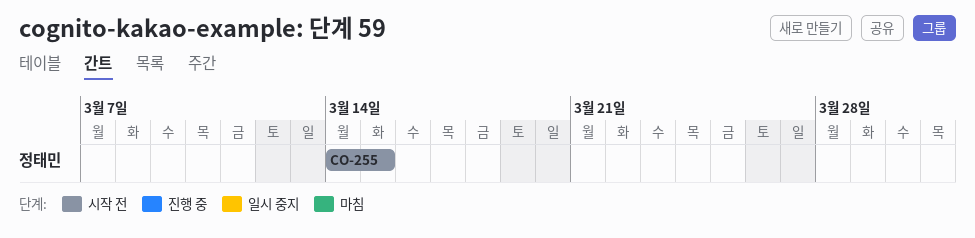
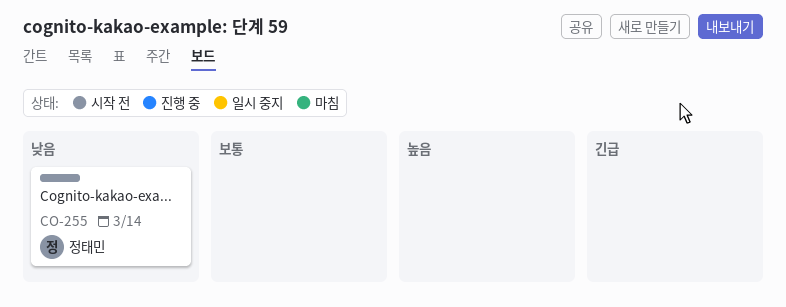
CO-255, due: Mar 15 -> Mar 14

